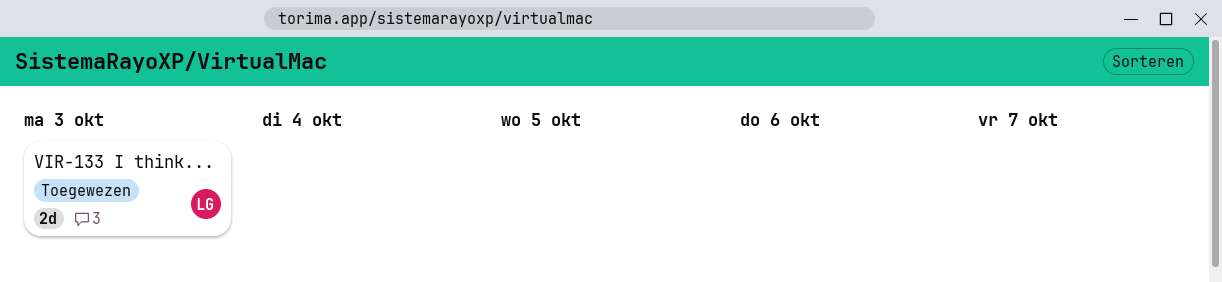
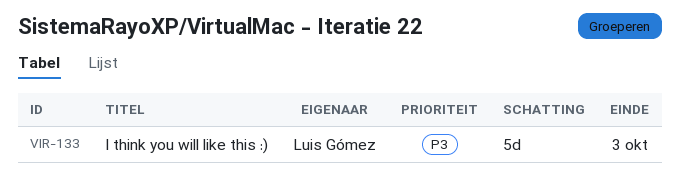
VIR-133, estimate: 2d -> 5d

